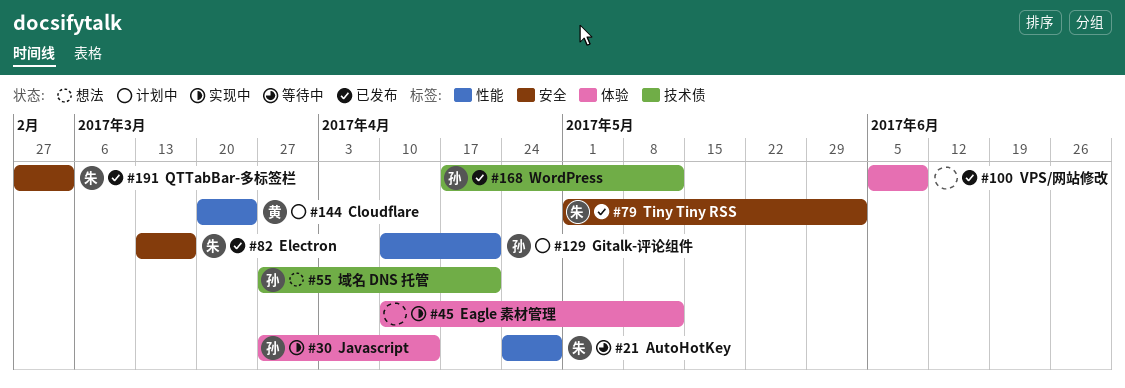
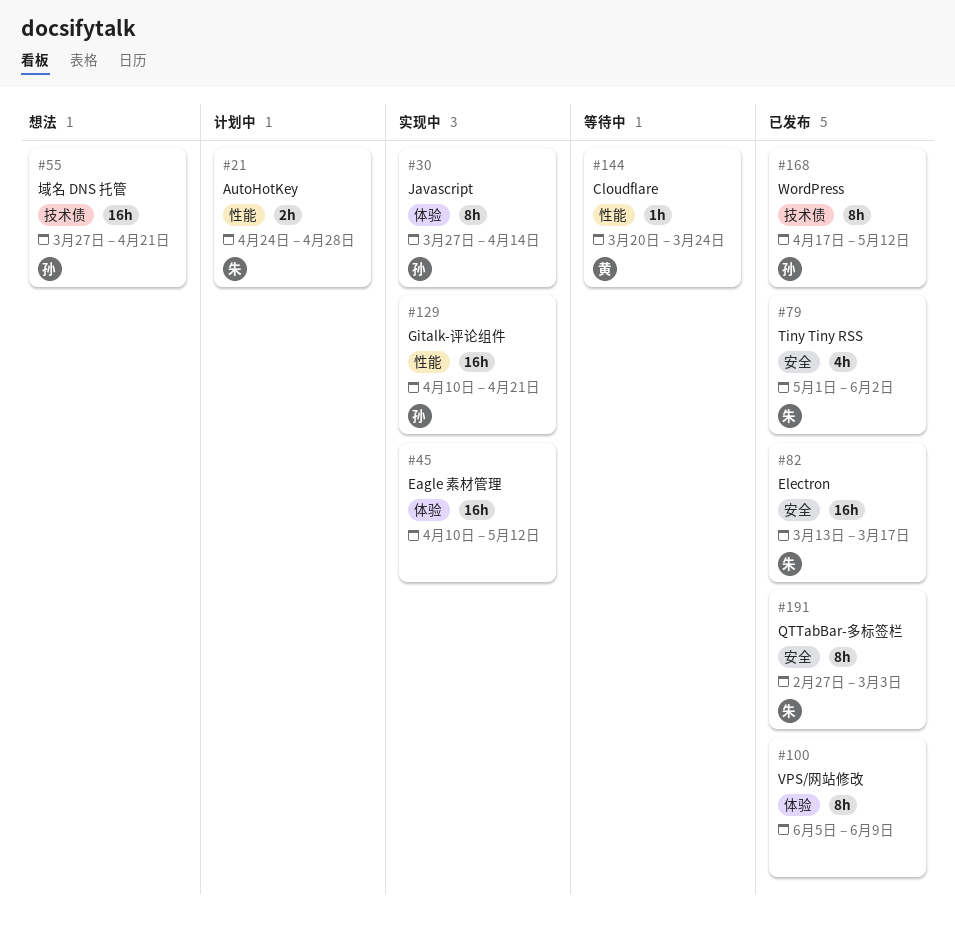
#21, status: 等待中 -> 计划中
#129, status: 计划中 -> 实现中
#144, status: 计划中 -> 等待中

